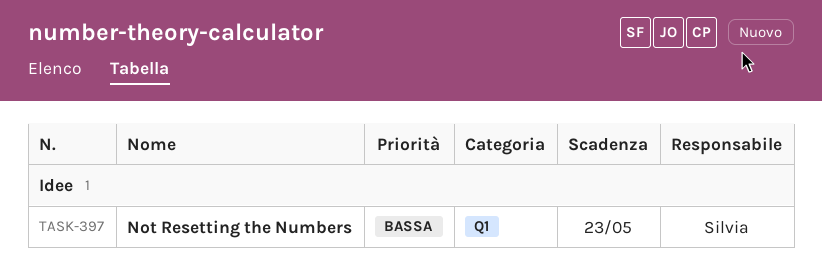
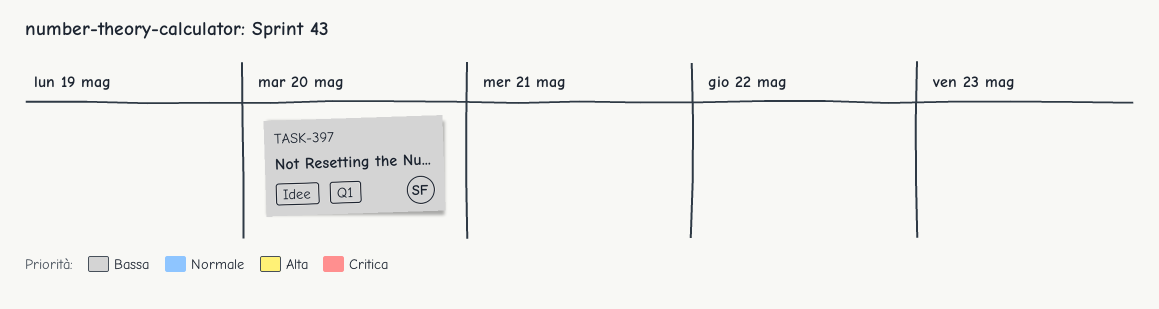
TASK-397, due: May 23 -> May 20

